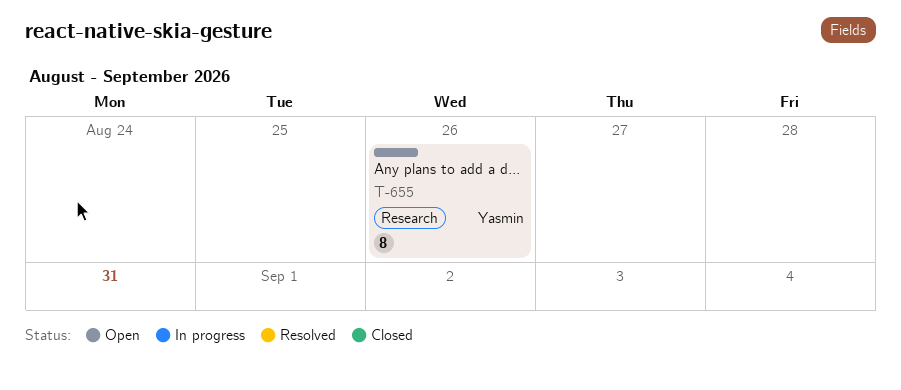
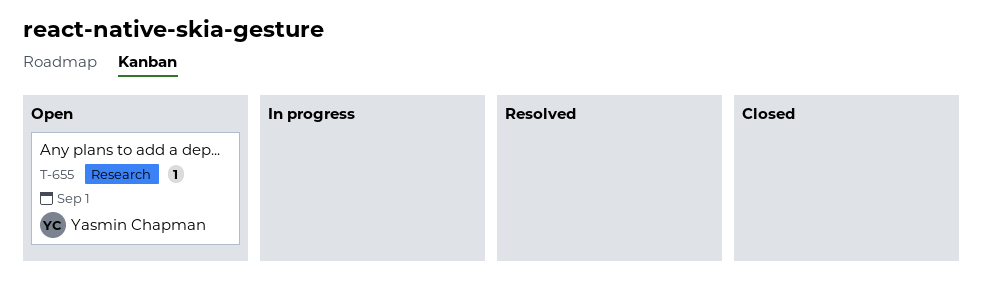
T-655, estimate: 8 -> 1
T-655, due: Aug 26 -> Sep 1

